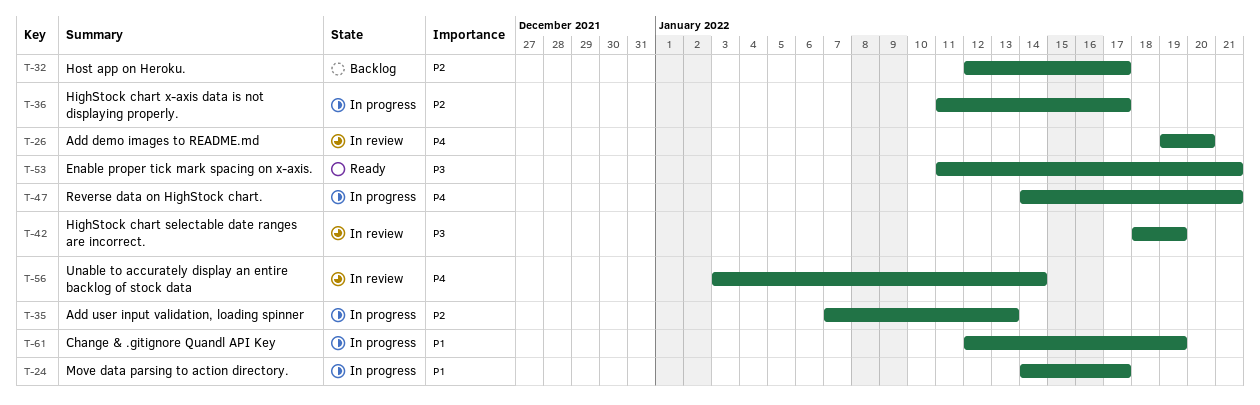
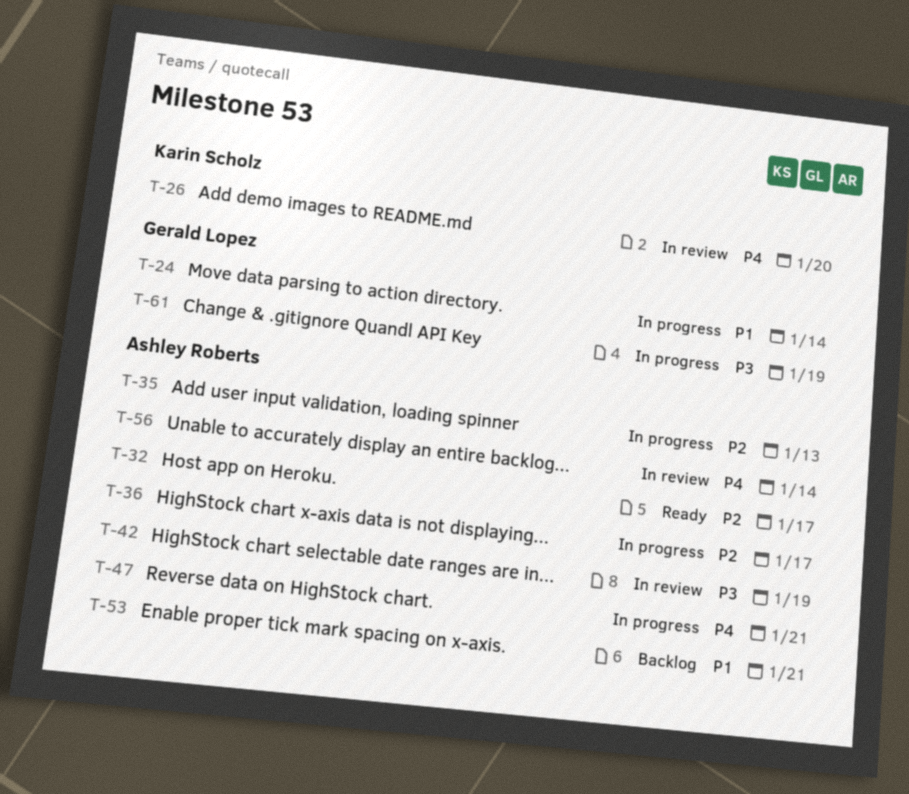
T-24, due: Jan 17 -> Jan 14
T-32, status: Backlog -> Ready
T-53, status: Ready -> Backlog
T-53, priority: P3 -> P1
T-61, priority: P1 -> P3

